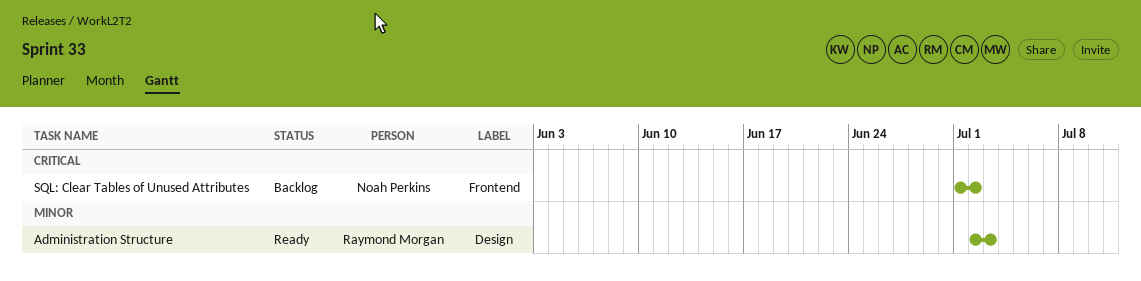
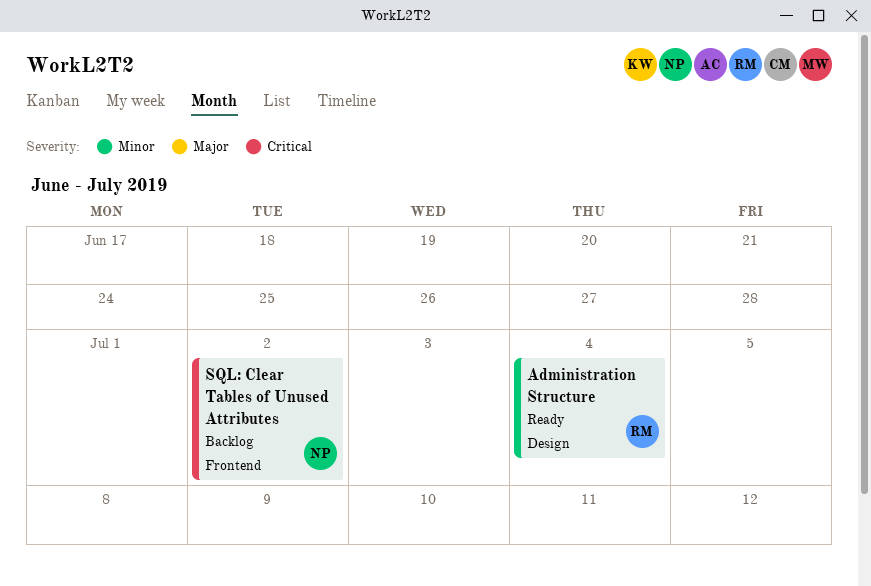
Administration Structure, due: Jul 3 -> Jul 4

